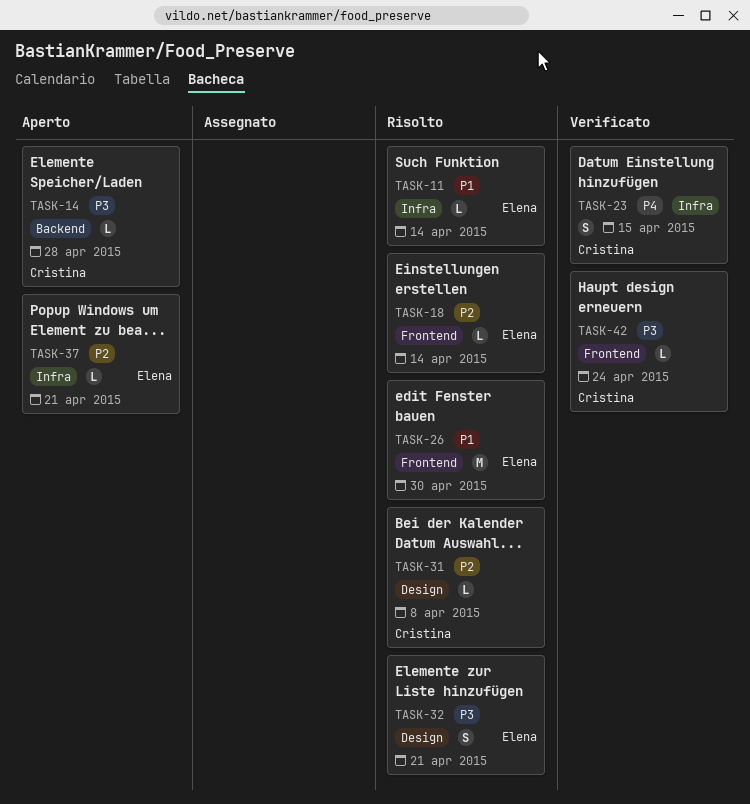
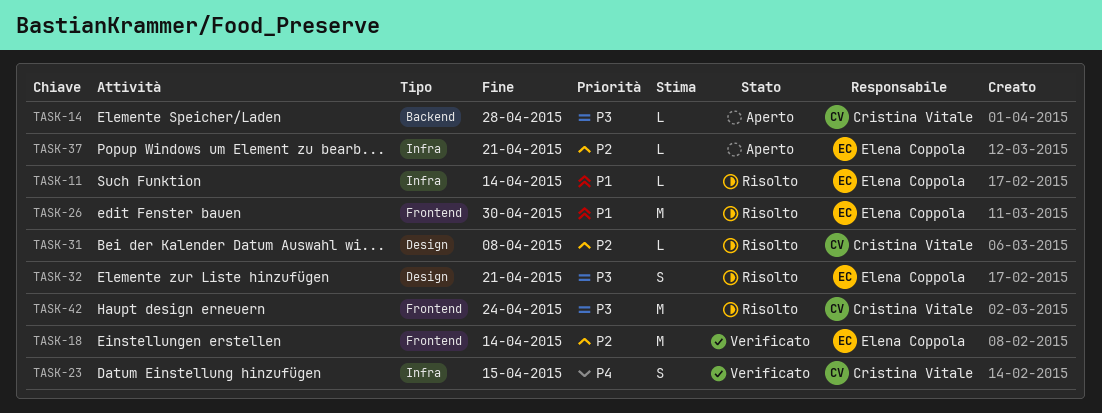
TASK-18, status: Risolto -> Verificato
TASK-18, estimate: L -> M
TASK-42, status: Verificato -> Risolto
TASK-42, estimate: L -> M

